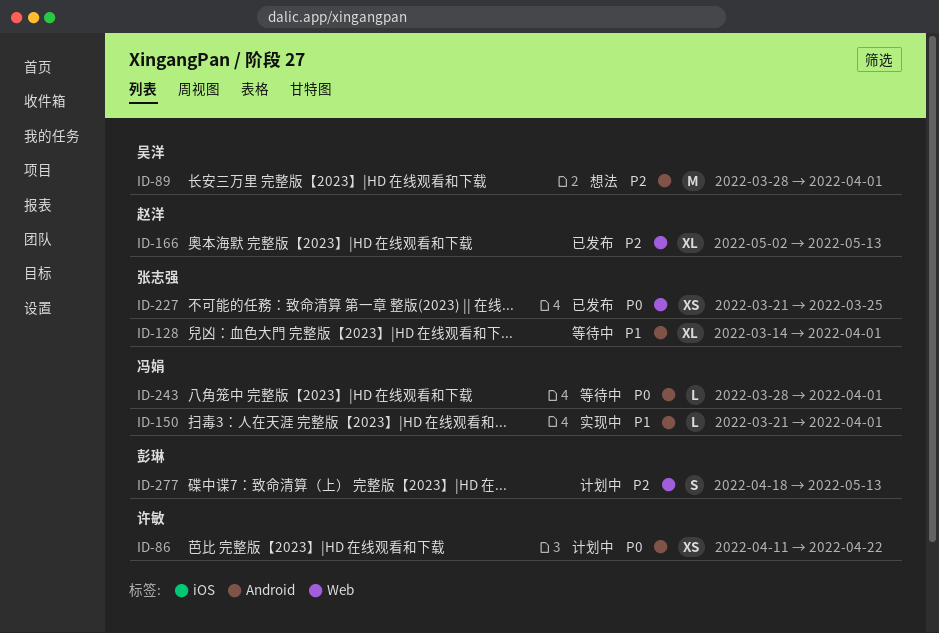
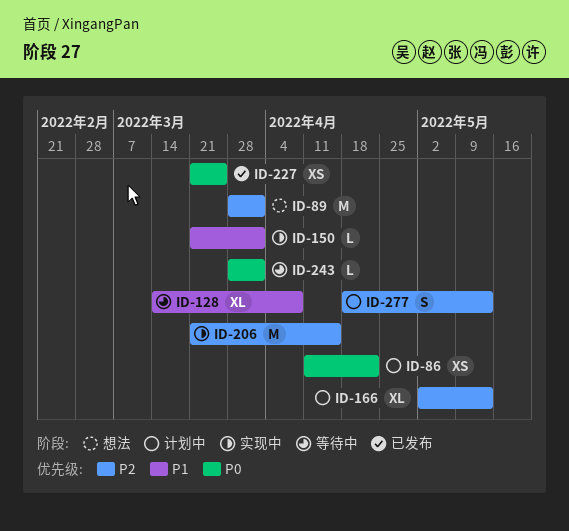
ID-128, due: Apr 1 -> Apr 8
ID-166, status: 已发布 -> 计划中
ID-206: none -> present

